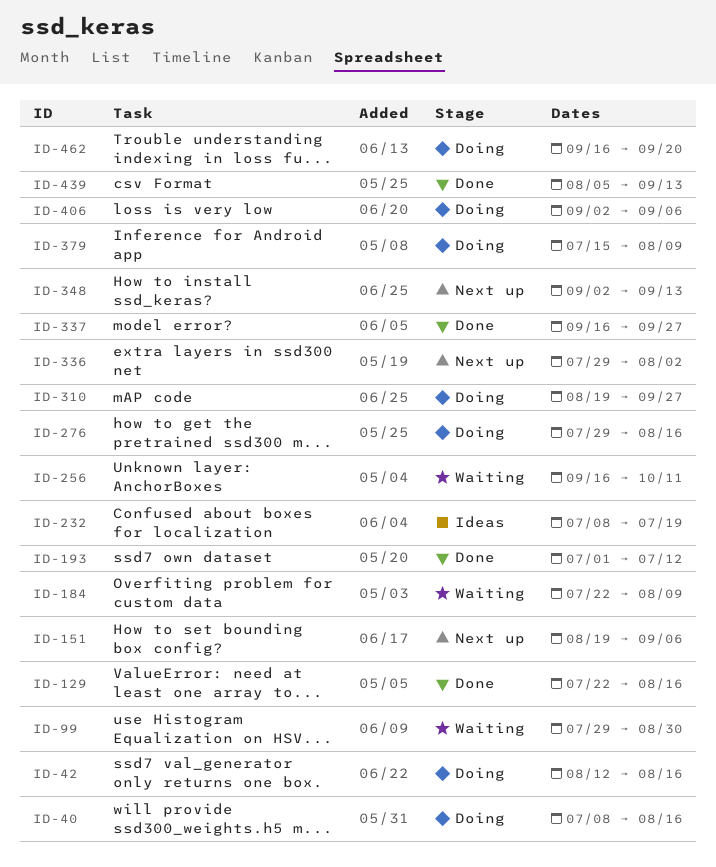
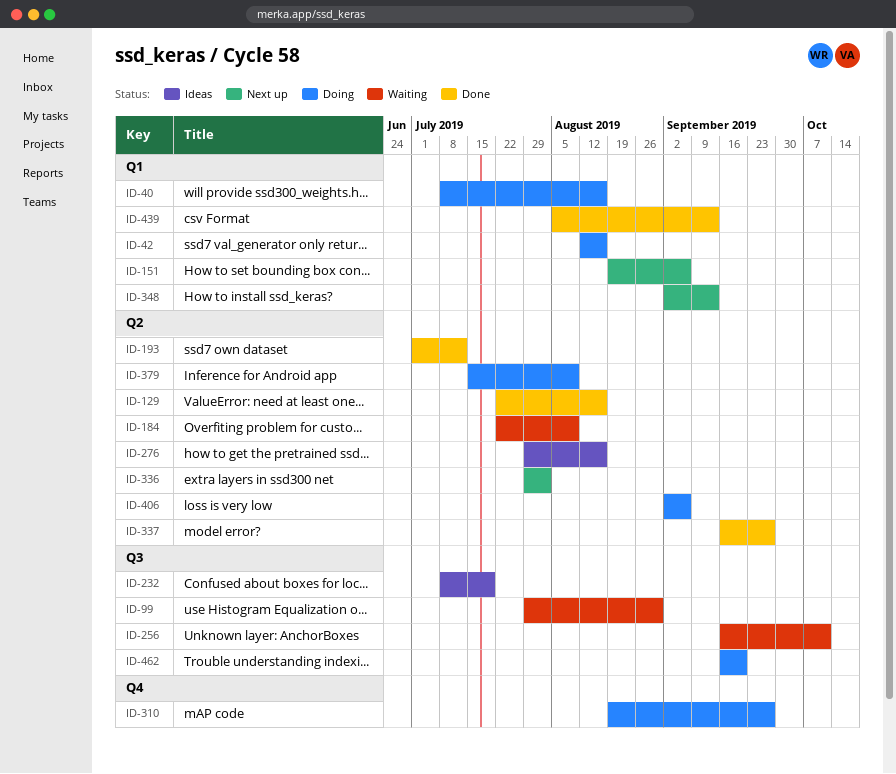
ID-276, status: Doing -> Ideas

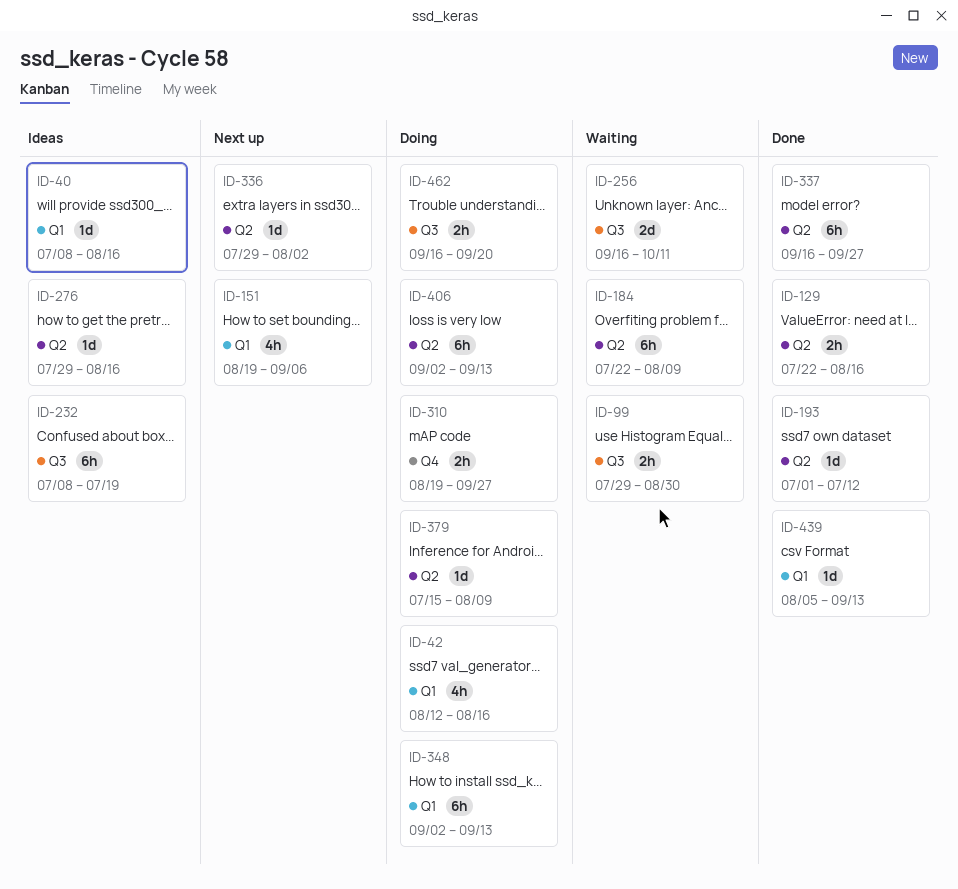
ID-40, status: Doing -> Ideas
ID-348, status: Next up -> Doing
ID-406, due: Sep 6 -> Sep 13

